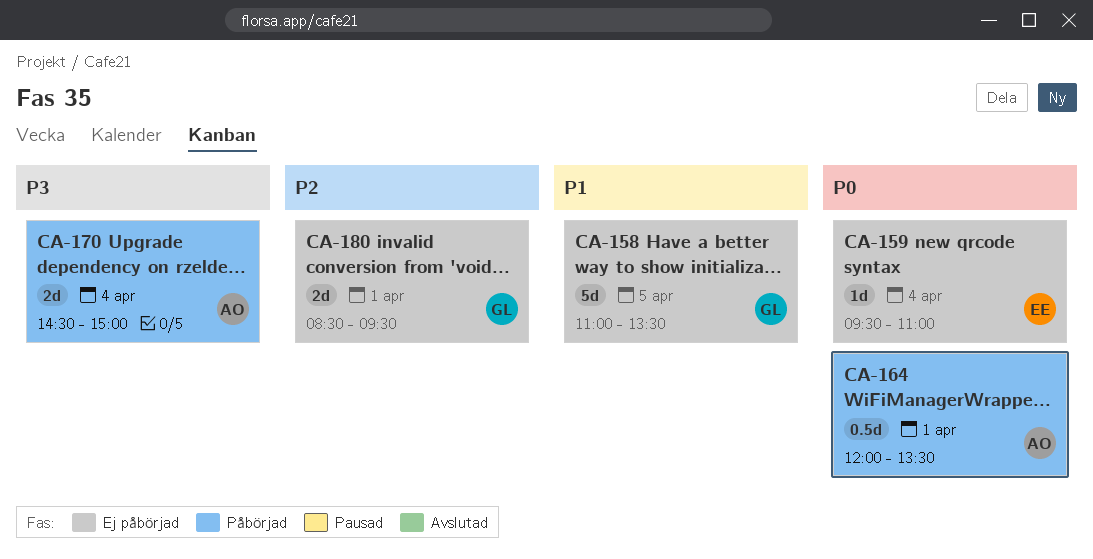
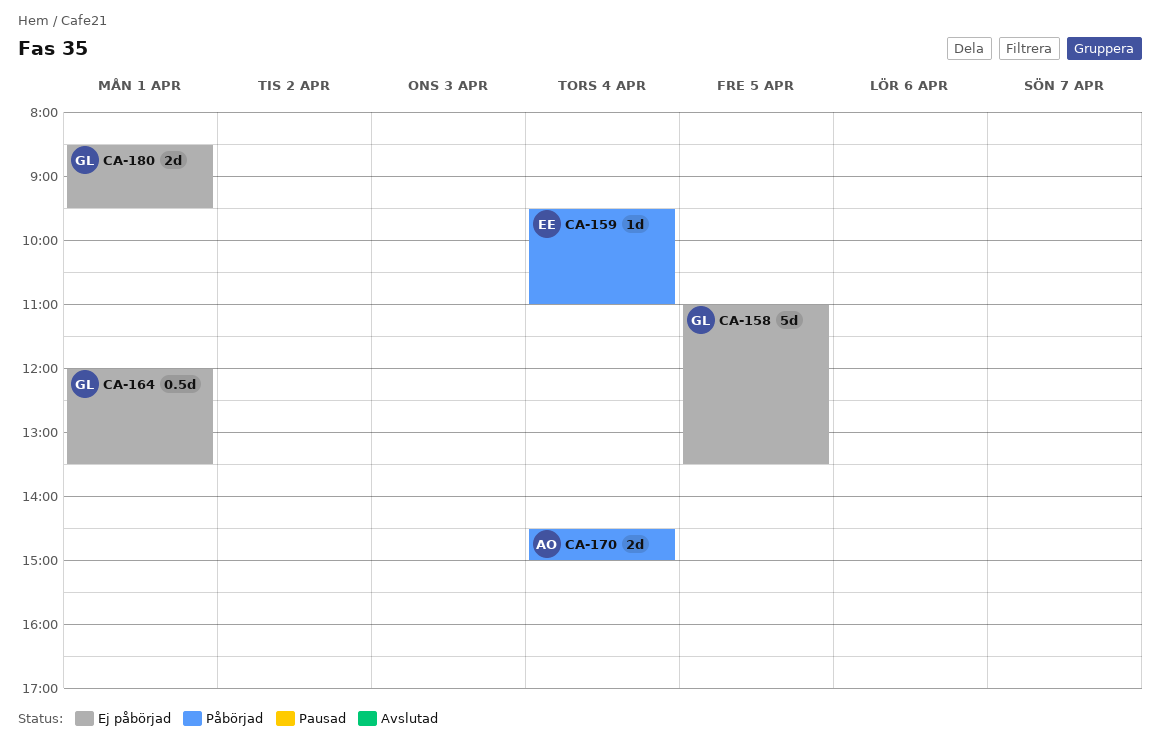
CA-159, status: Ej påbörjad -> Påbörjad
CA-164, status: Påbörjad -> Ej påbörjad
CA-164, owner: AO -> GL

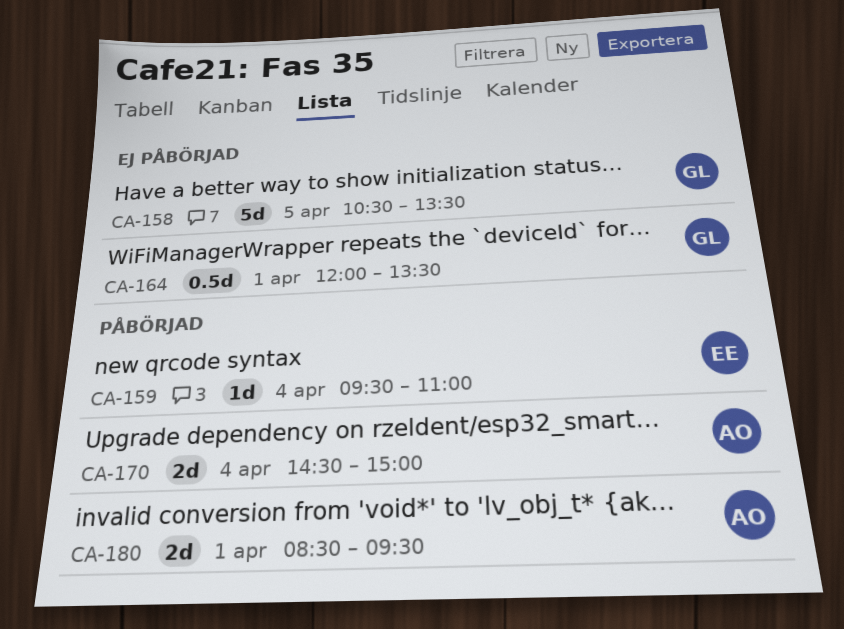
CA-158, begins: 11:00 -> 10:30
CA-180, status: Ej påbörjad -> Påbörjad
CA-180, owner: GL -> AO

